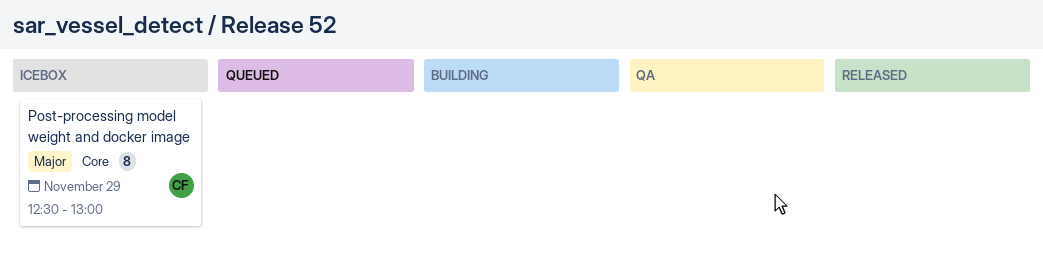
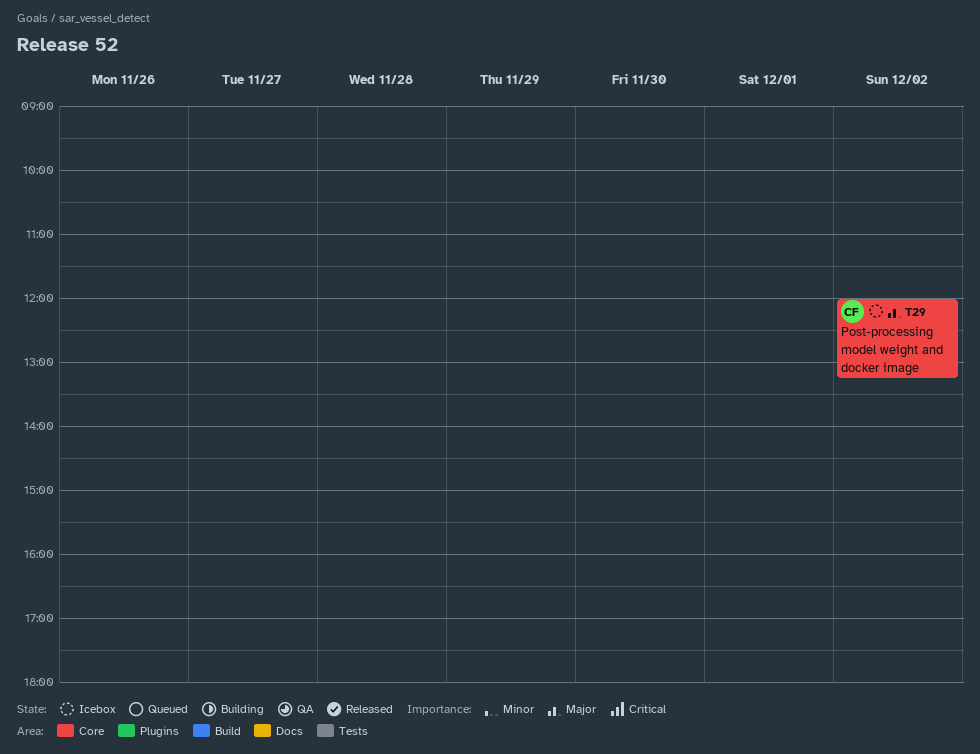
Post-processing model weight and docker image, day: Nov 29 -> Dec 2
Post-processing model weight and docker image, begins: 12:30 -> 12:00
Post-processing model weight and docker image, ends: 13:00 -> 13:15

